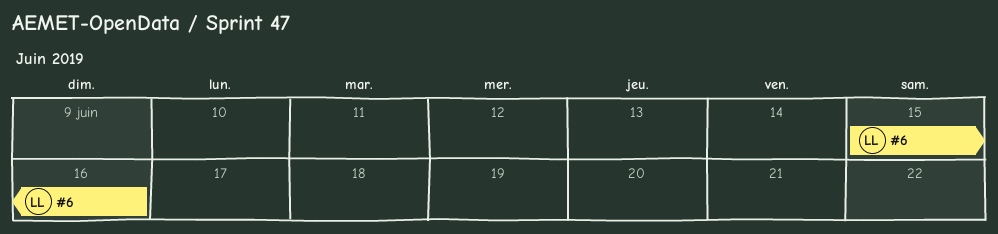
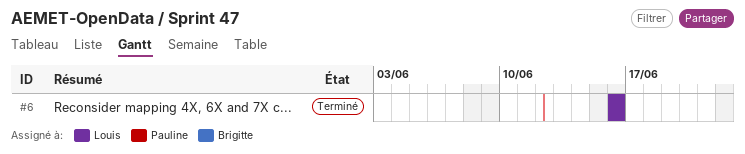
#6, start: Jun 15 -> Jun 16

